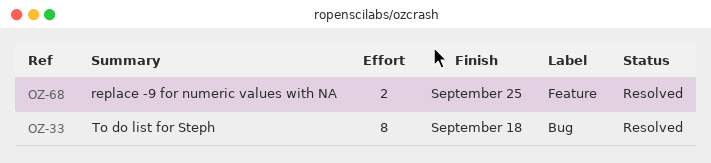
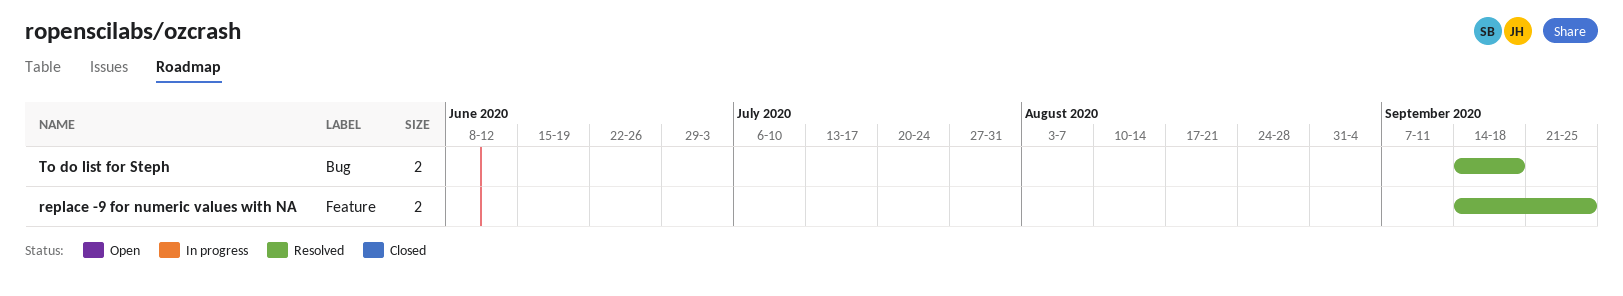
To do list for Steph, estimate: 8 -> 2

